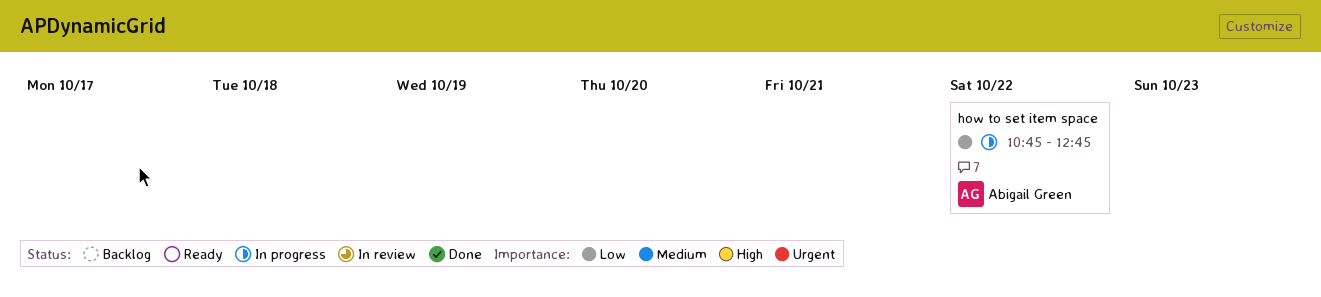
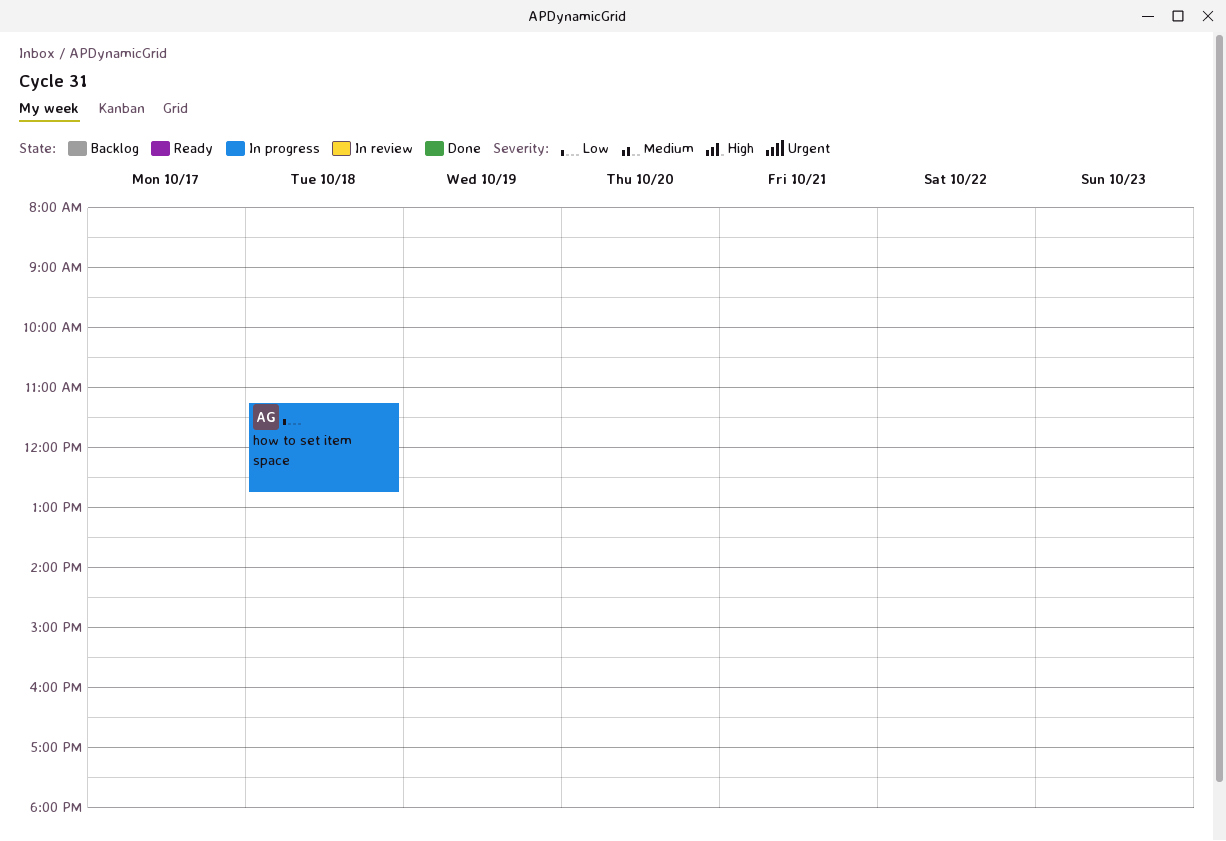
how to set item space, day: Oct 22 -> Oct 18
how to set item space, begins: 10:45 -> 11:15

